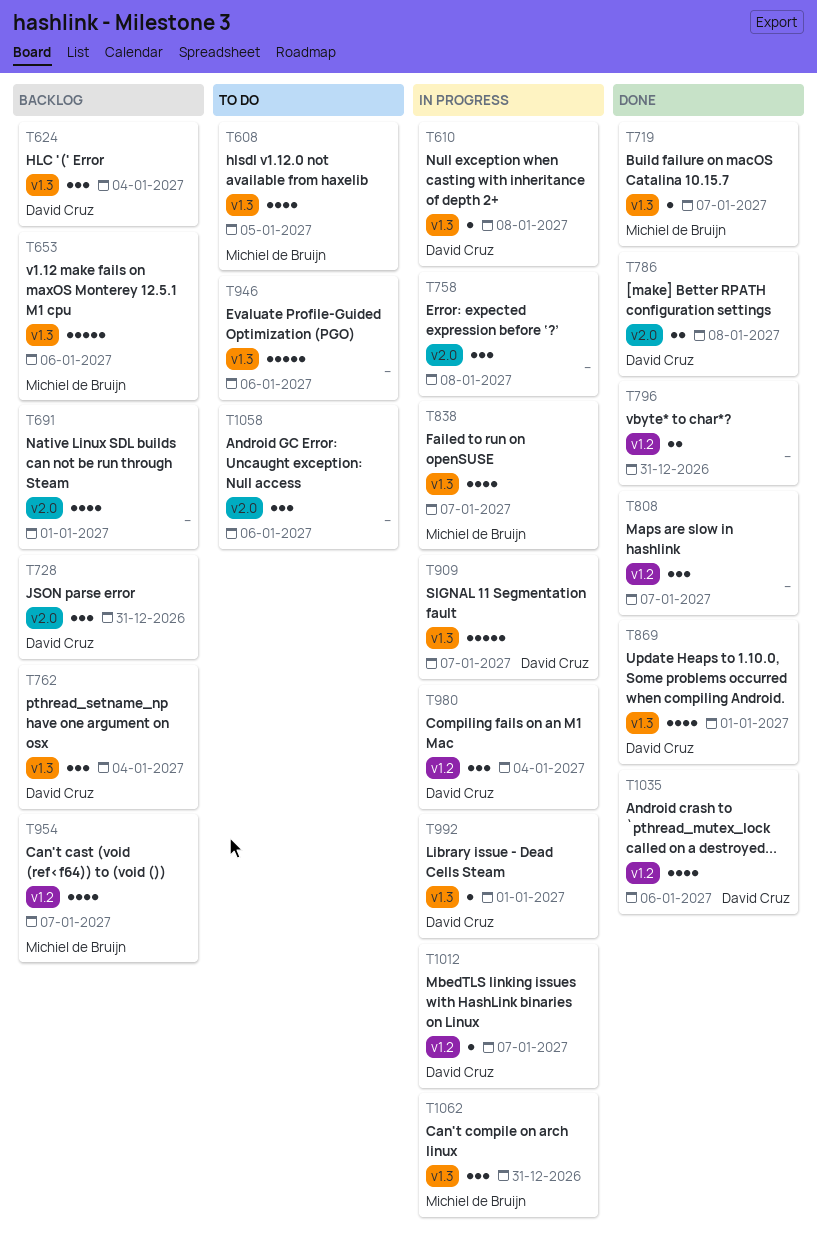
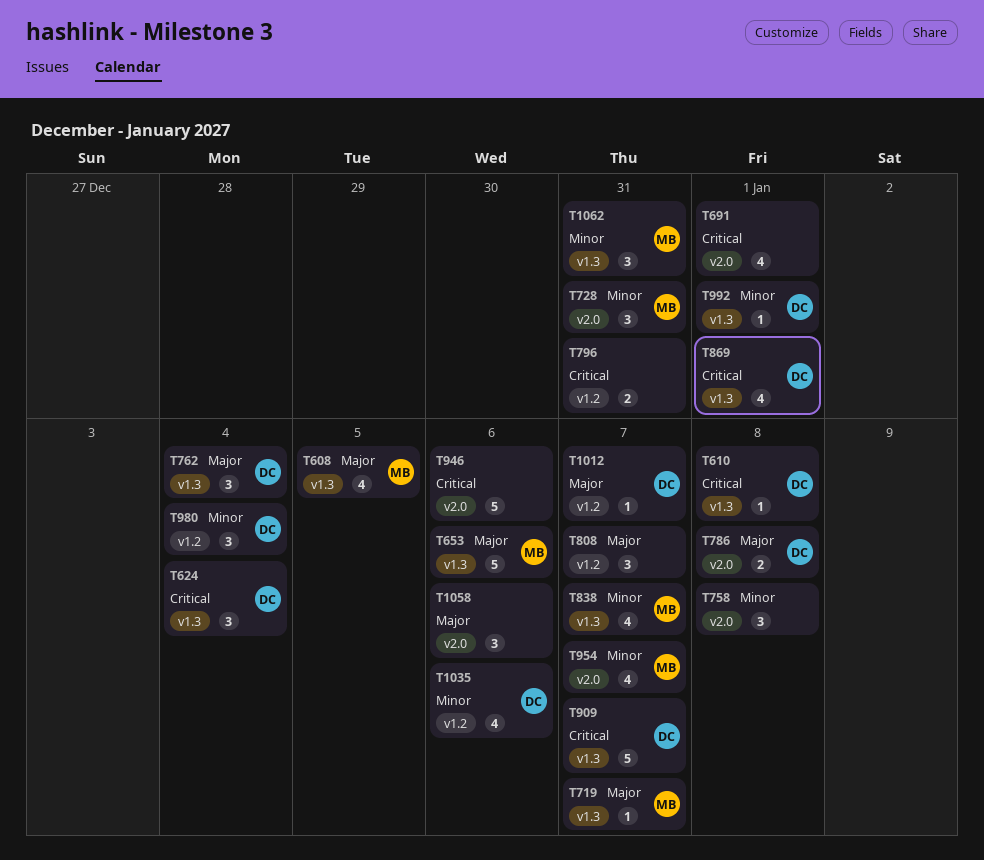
T728, owner: David Cruz -> Michiel de Bruijn
T946, label: v1.3 -> v2.0
T954, label: v1.2 -> v2.0

